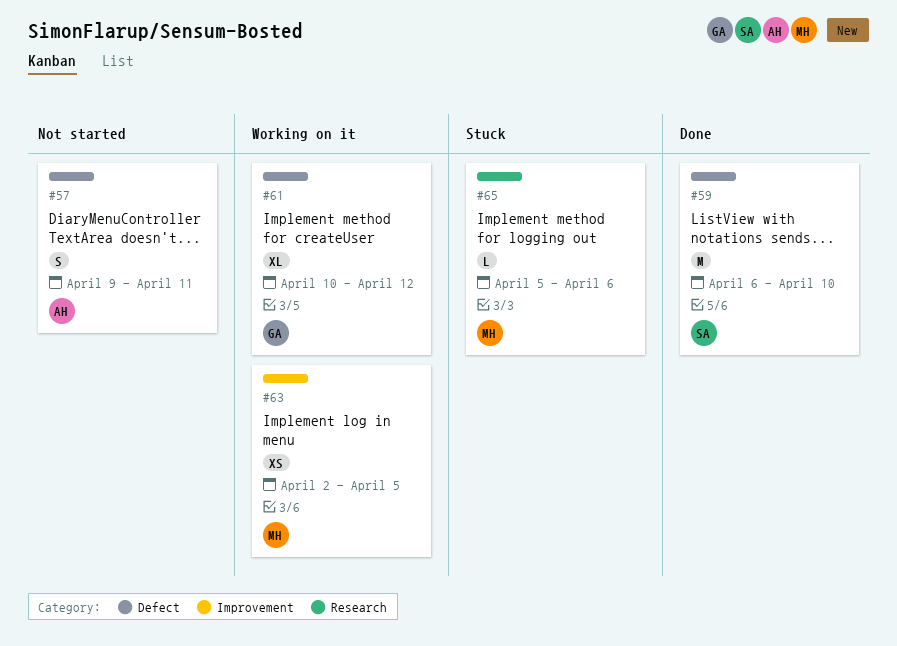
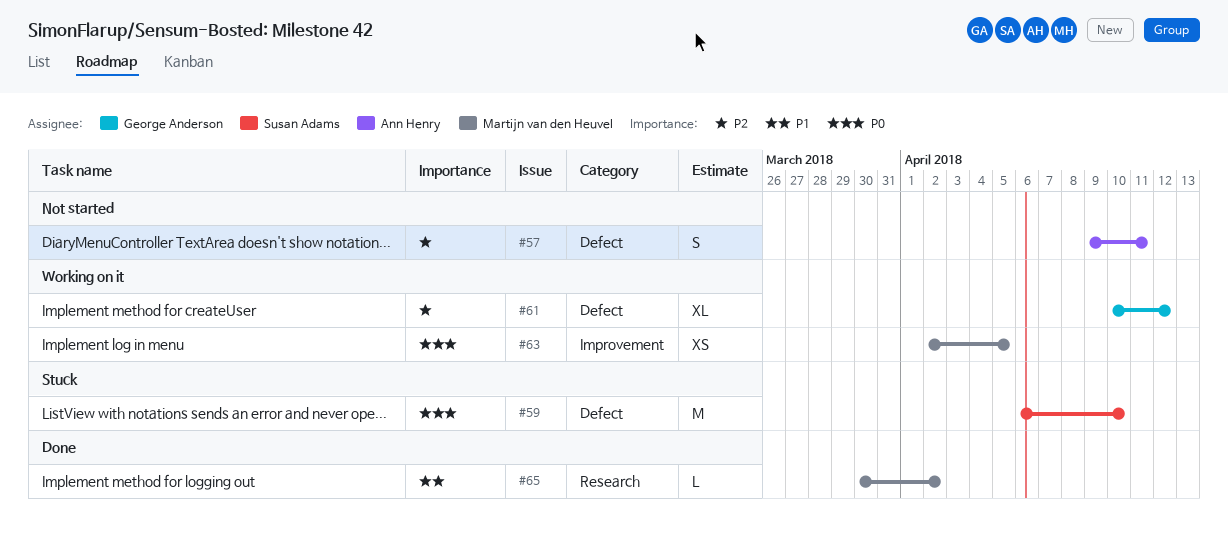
#59, status: Done -> Stuck
#65, status: Stuck -> Done
#65, start: Apr 5 -> Mar 30
#65, due: Apr 6 -> Apr 2

